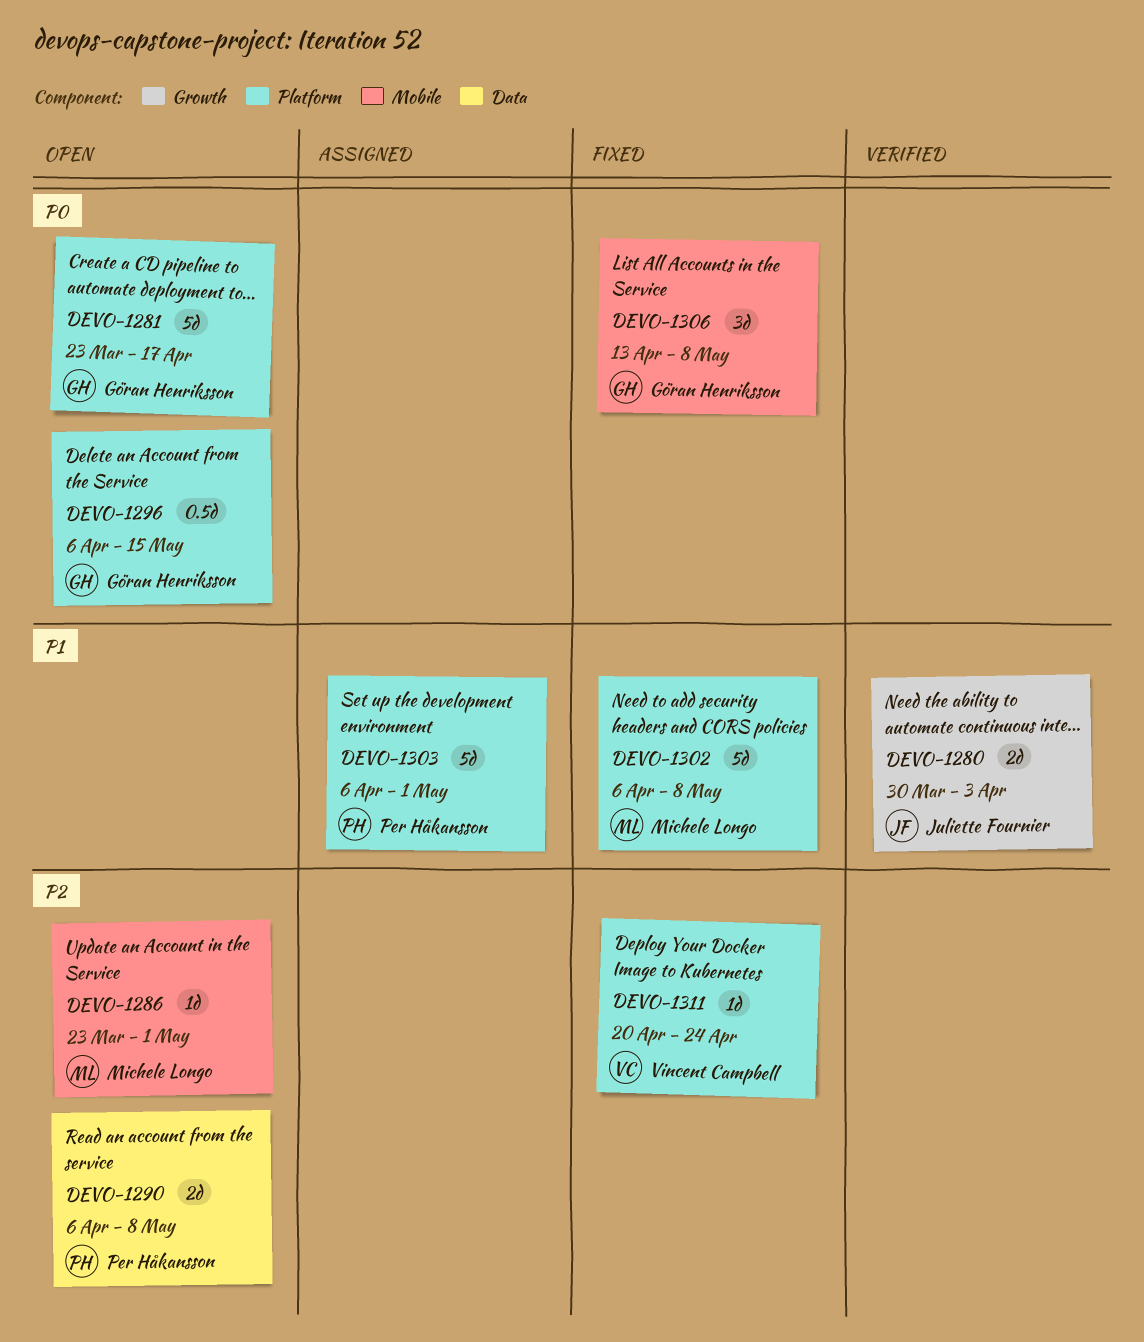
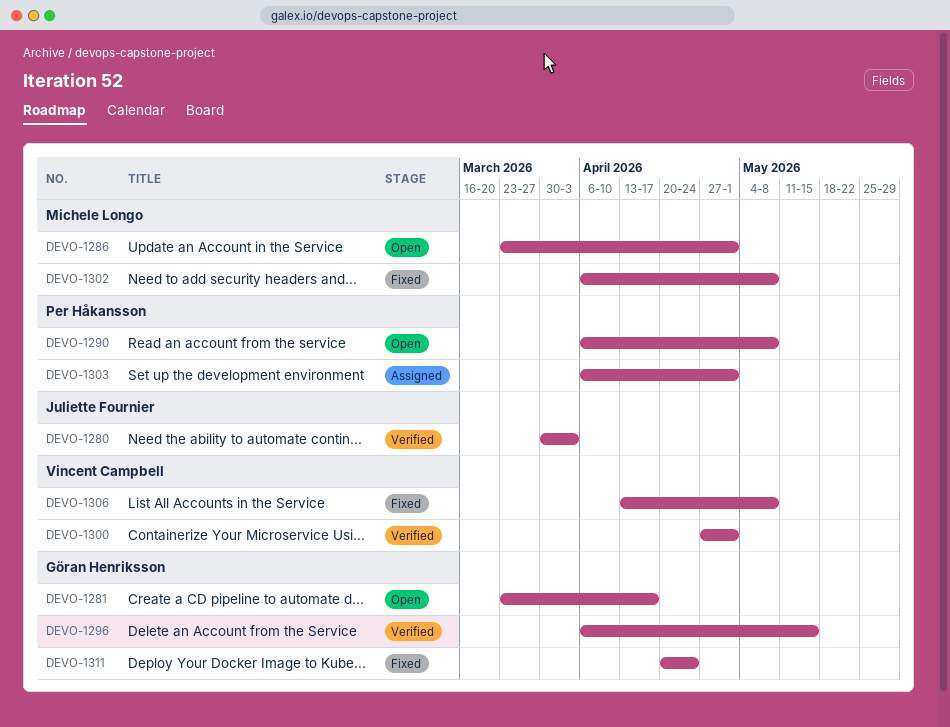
DEVO-1296, status: Open -> Verified
DEVO-1300: none -> present
DEVO-1306, owner: Göran Henriksson -> Vincent Campbell
DEVO-1311, owner: Vincent Campbell -> Göran Henriksson

